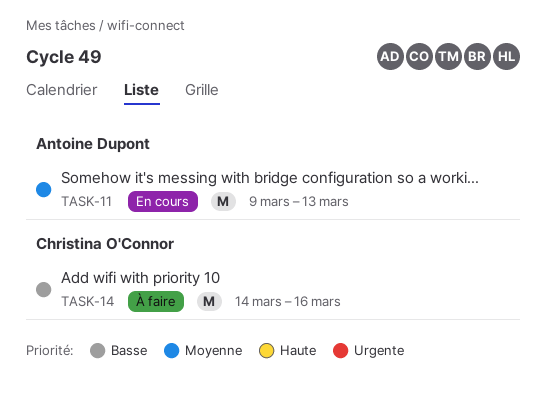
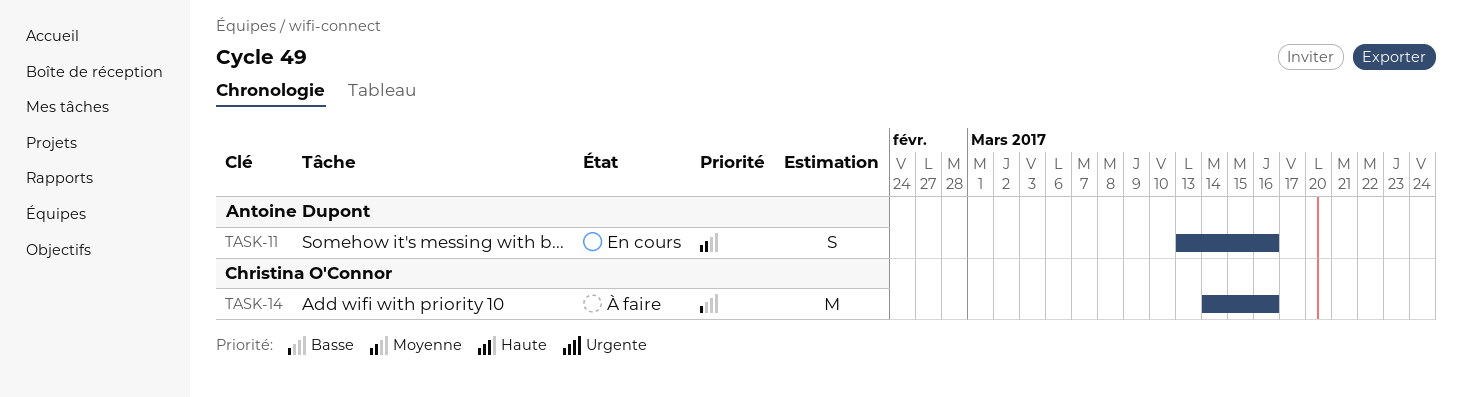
TASK-11, estimate: M -> S
TASK-11, start: Mar 9 -> Mar 13
TASK-11, due: Mar 13 -> Mar 16

